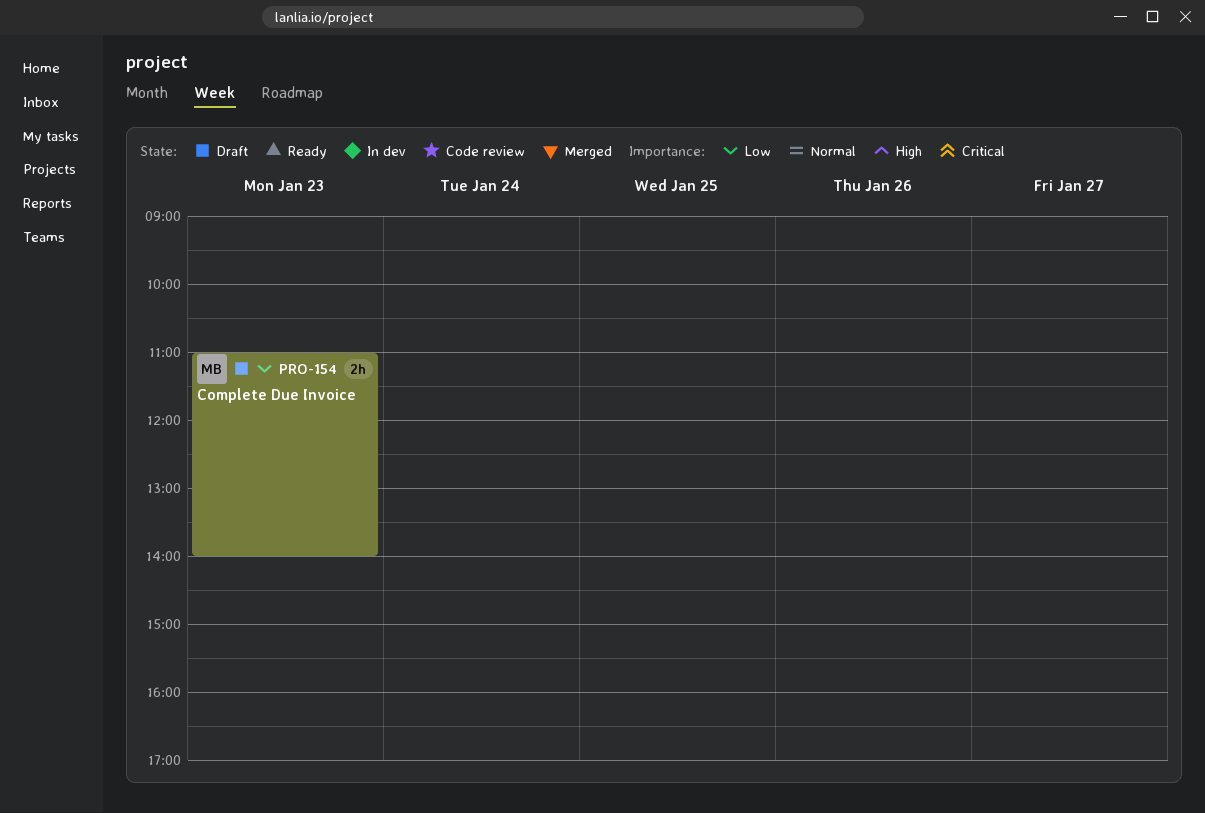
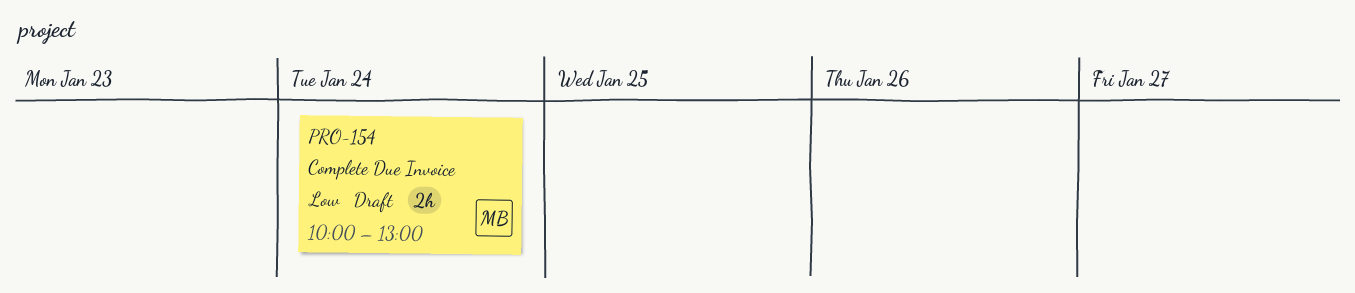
PRO-154, day: Jan 23 -> Jan 24
PRO-154, begins: 11:00 -> 10:00
PRO-154, ends: 14:00 -> 13:00

